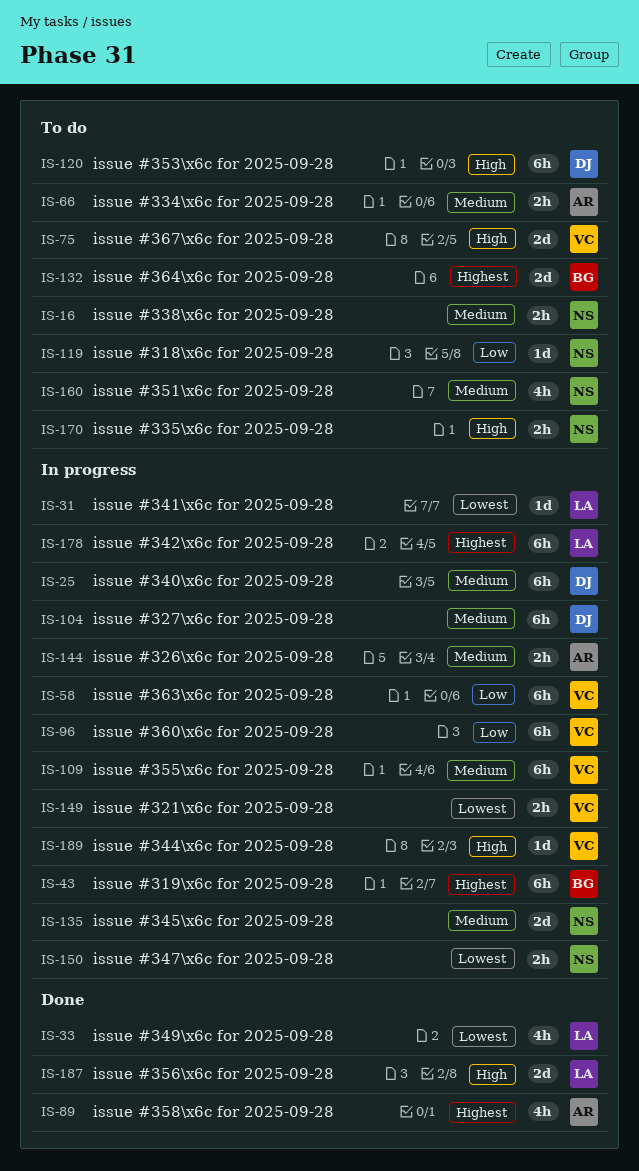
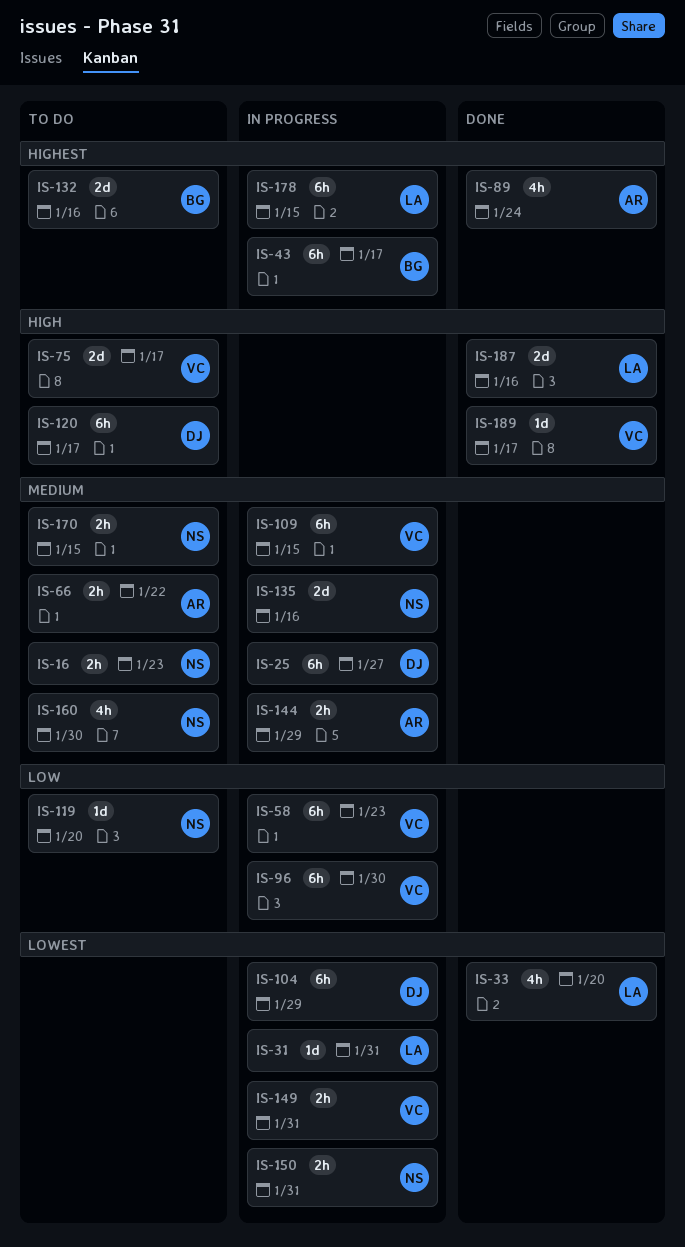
IS-104, priority: Medium -> Lowest
IS-170, priority: High -> Medium
IS-189, status: In progress -> Done

